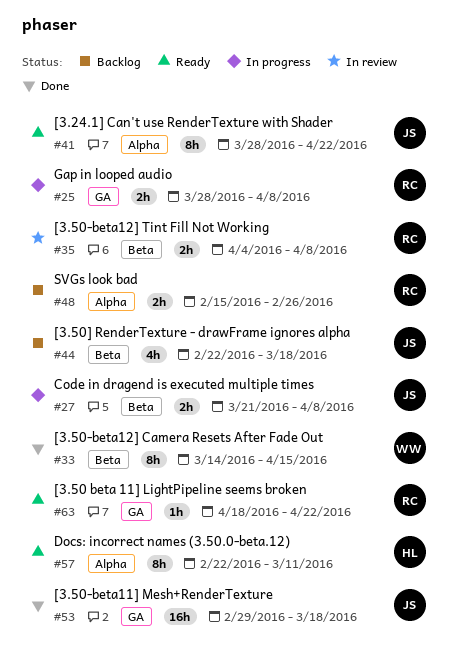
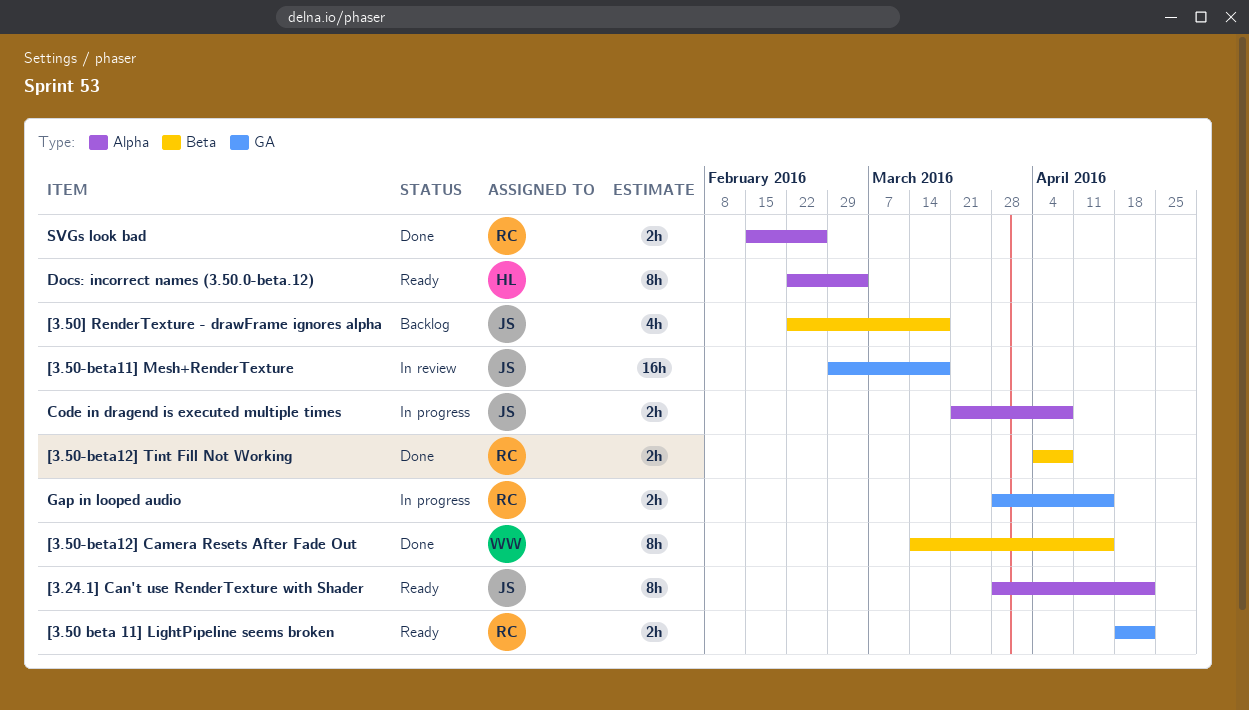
[3.50 beta 11] LightPipeline seems broken, estimate: 1h -> 2h
[3.50-beta11] Mesh+RenderTexture, status: Done -> In review
[3.50-beta12] Tint Fill Not Working, status: In review -> Done
Code in dragend is executed multiple times, label: Beta -> Alpha
Docs: incorrect names (3.50.0-beta.12), due: Mar 11 -> Mar 4
Gap in looped audio, due: Apr 8 -> Apr 15
SVGs look bad, status: Backlog -> Done

